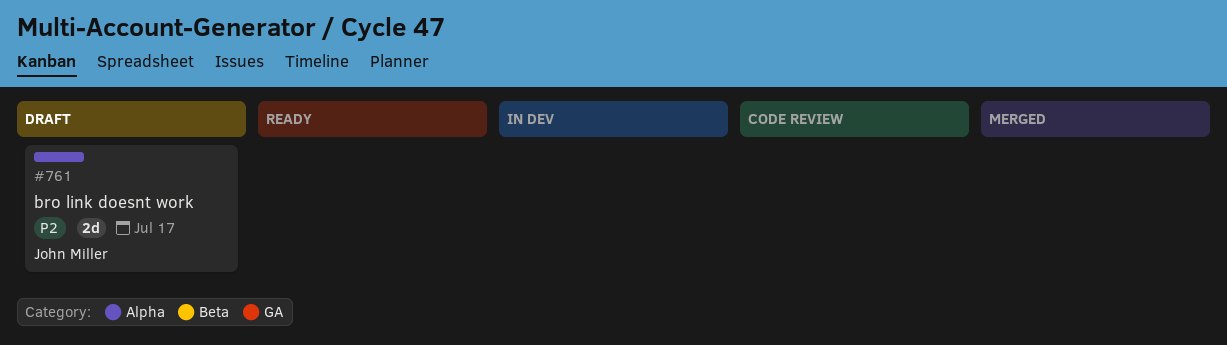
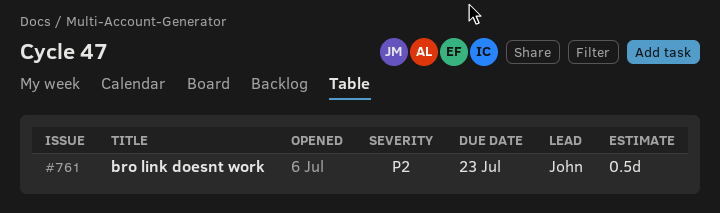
#761, estimate: 2d -> 0.5d
#761, due: Jul 17 -> Jul 23

